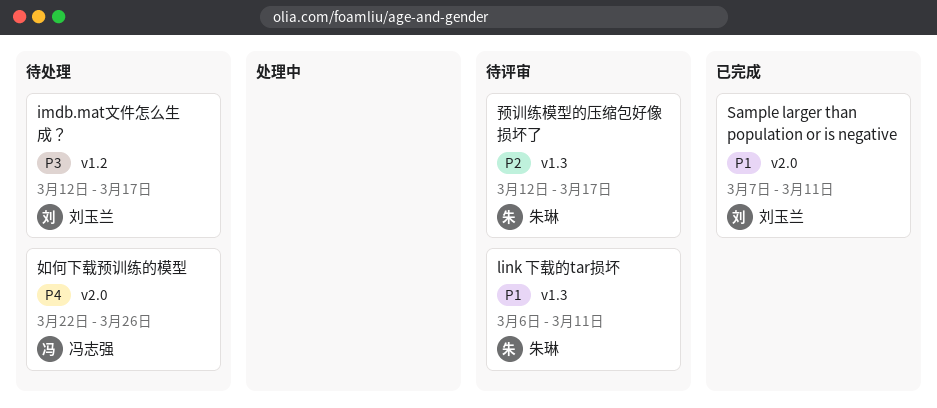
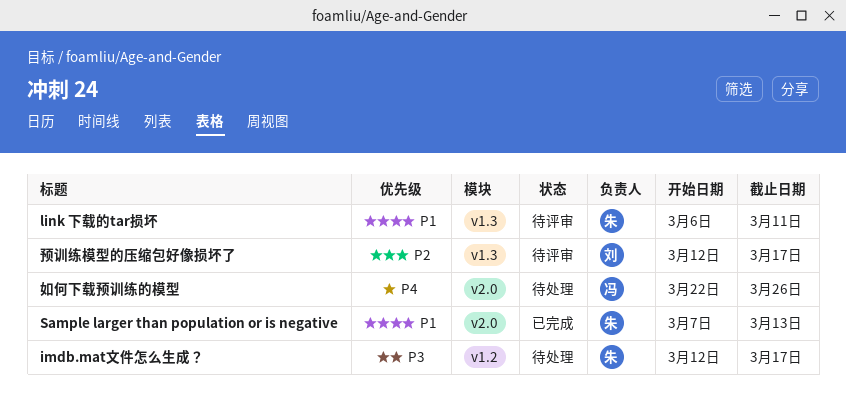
imdb.mat文件怎么生成？, owner: 刘玉兰 -> 朱琳
Sample larger than population or is negative, owner: 刘玉兰 -> 朱琳
Sample larger than population or is negative, due: Mar 11 -> Mar 13
预训练模型的压缩包好像损坏了, owner: 朱琳 -> 刘玉兰

